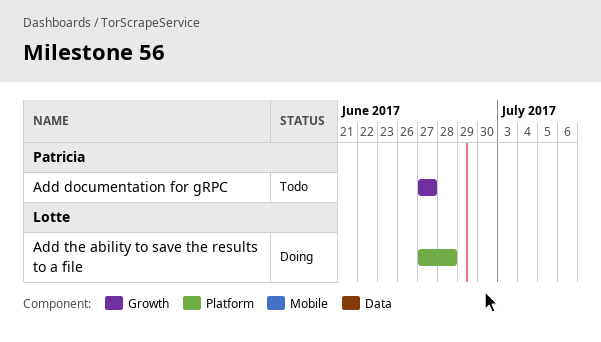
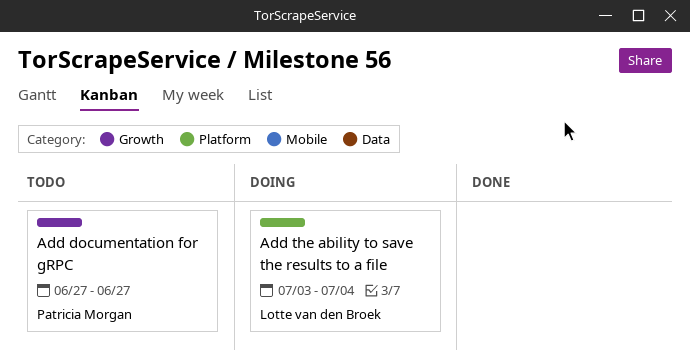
Add the ability to save the results to a file, start: Jun 27 -> Jul 3
Add the ability to save the results to a file, due: Jun 28 -> Jul 4

